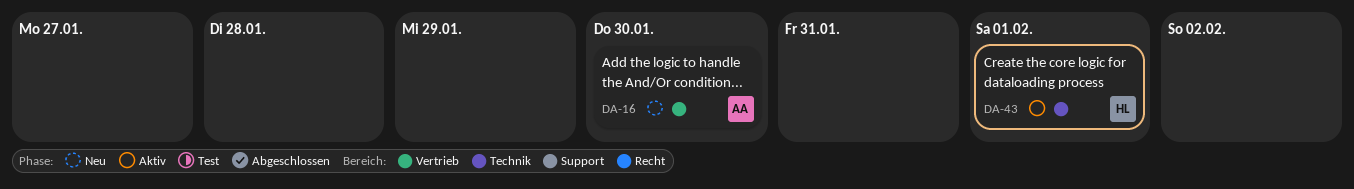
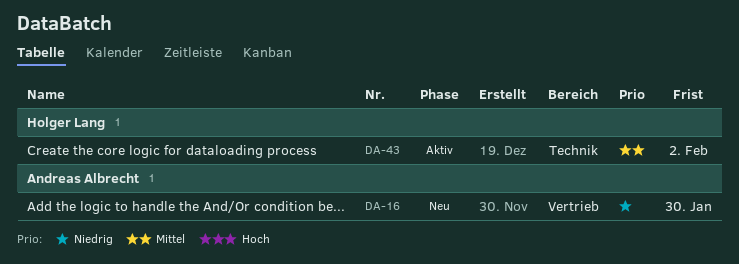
DA-43, due: Feb 1 -> Feb 2

